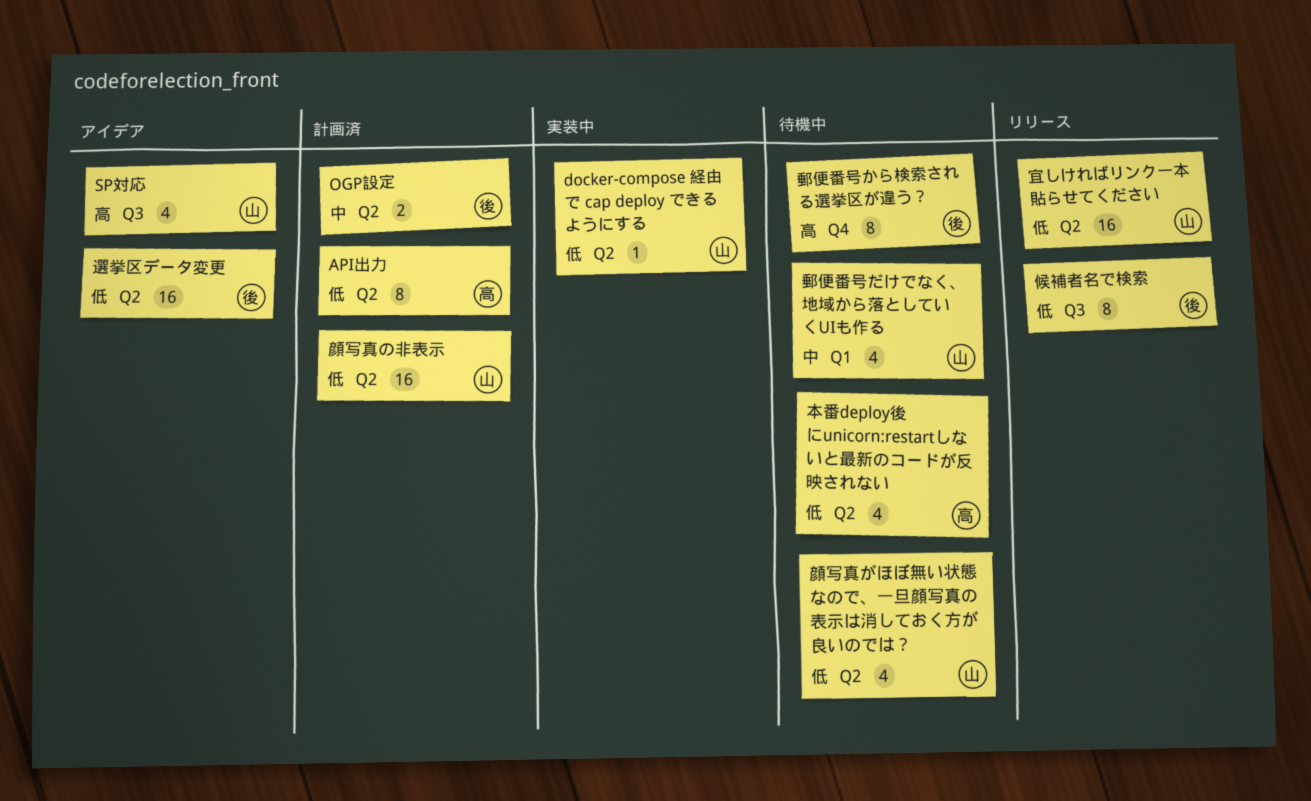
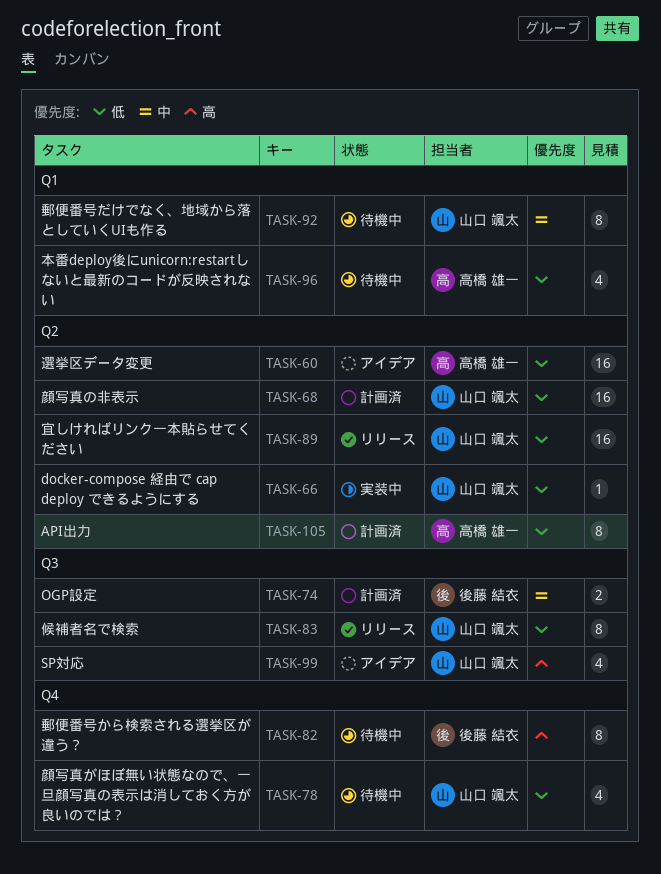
OGP設定, label: Q2 -> Q3
候補者名で検索, owner: 後藤 結衣 -> 山口 颯太
本番deploy後にunicorn:restartしないと最新のコードが反映されない, label: Q2 -> Q1
選挙区データ変更, owner: 後藤 結衣 -> 高橋 雄一
郵便番号だけでなく、地域から落としていくUIも作る, estimate: 4 -> 8
顔写真がほぼ無い状態なので、一旦顔写真の表示は消しておく方が良いのでは？, label: Q2 -> Q4

